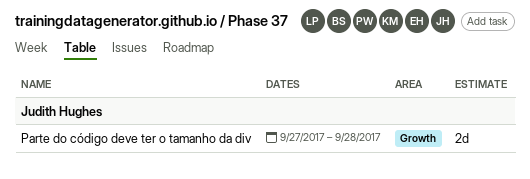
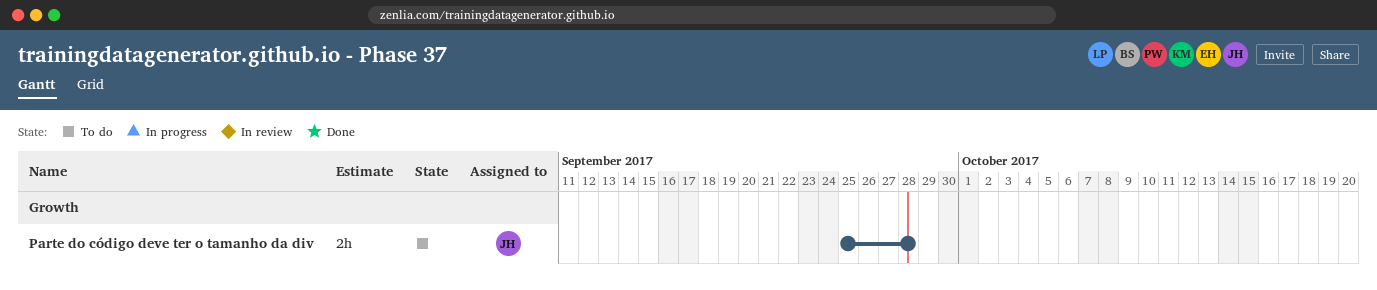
Parte do código deve ter o tamanho da div, estimate: 2d -> 2h
Parte do código deve ter o tamanho da div, start: Sep 27 -> Sep 25

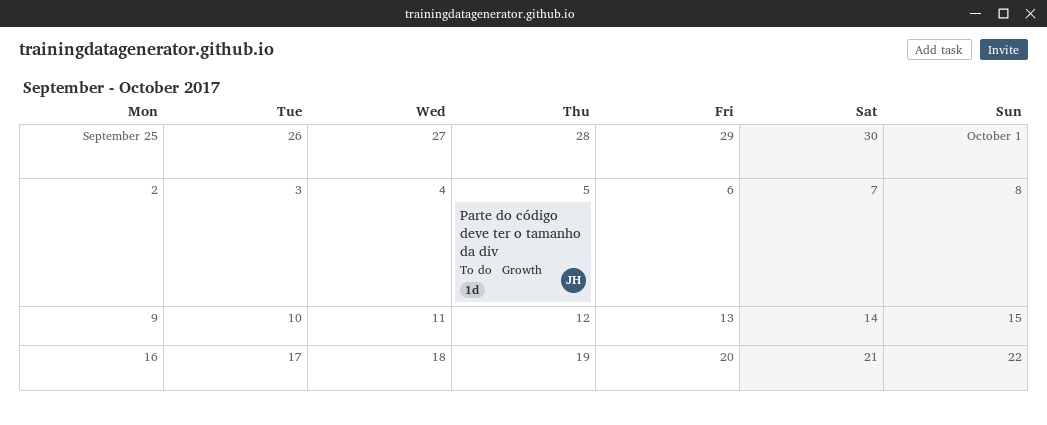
Parte do código deve ter o tamanho da div, estimate: 2h -> 1d
Parte do código deve ter o tamanho da div, due: Sep 28 -> Oct 5

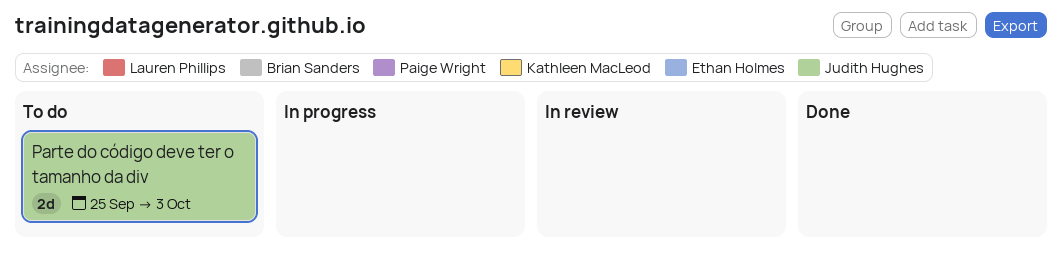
Parte do código deve ter o tamanho da div, estimate: 1d -> 2d
Parte do código deve ter o tamanho da div, due: Oct 5 -> Oct 3

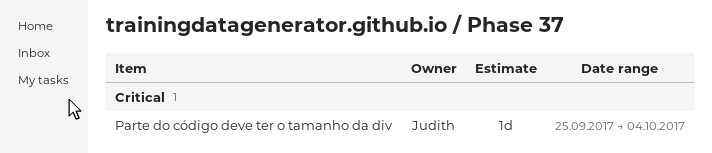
Parte do código deve ter o tamanho da div, estimate: 2d -> 1d
Parte do código deve ter o tamanho da div, due: Oct 3 -> Oct 4

